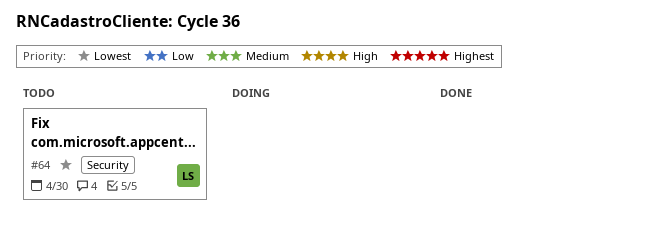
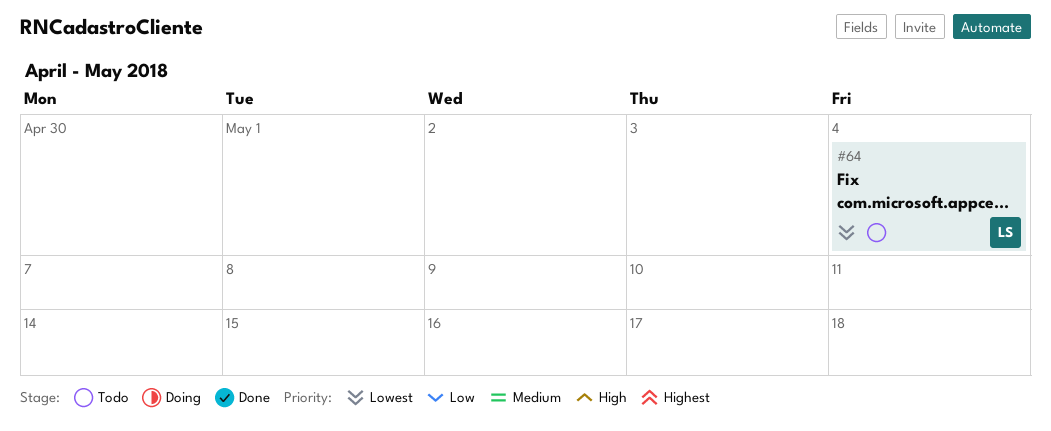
#64, due: Apr 30 -> May 4

